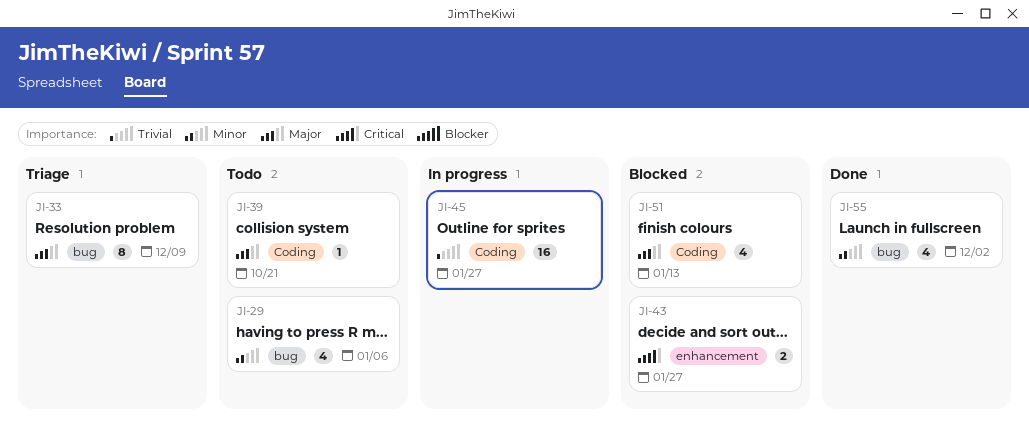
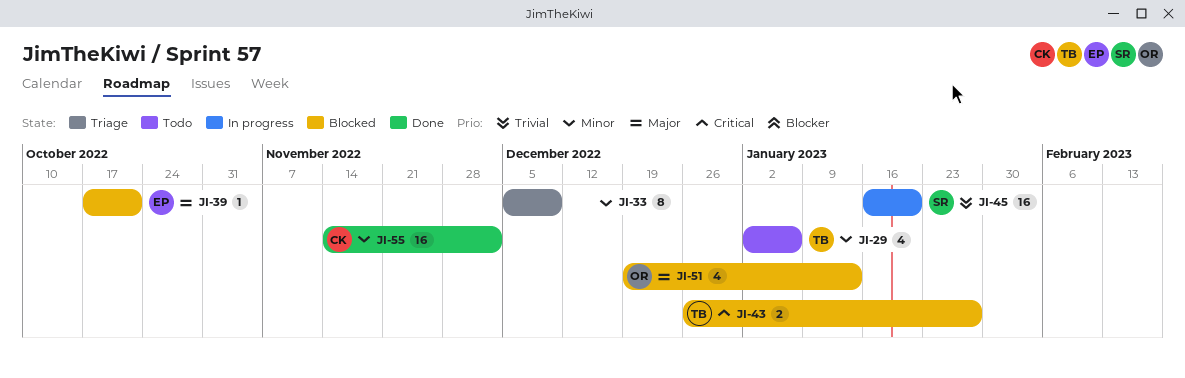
JI-33, priority: Major -> Minor
JI-39, status: Todo -> Blocked
JI-45, due: Jan 27 -> Jan 20
JI-55, estimate: 4 -> 16

